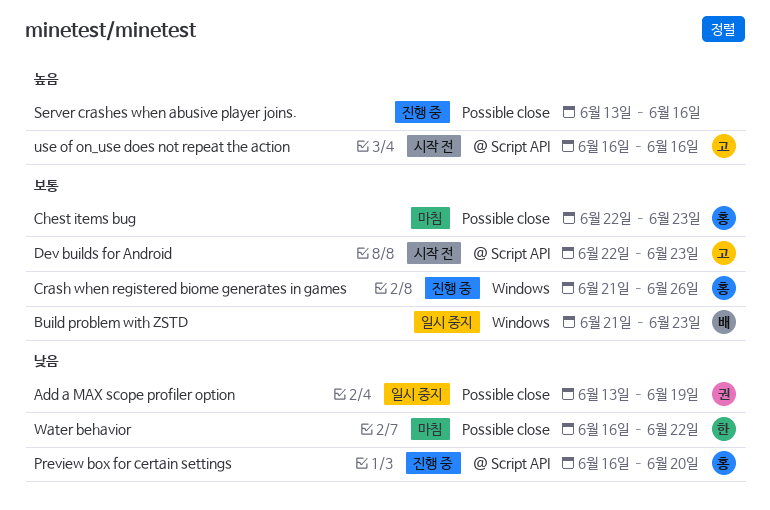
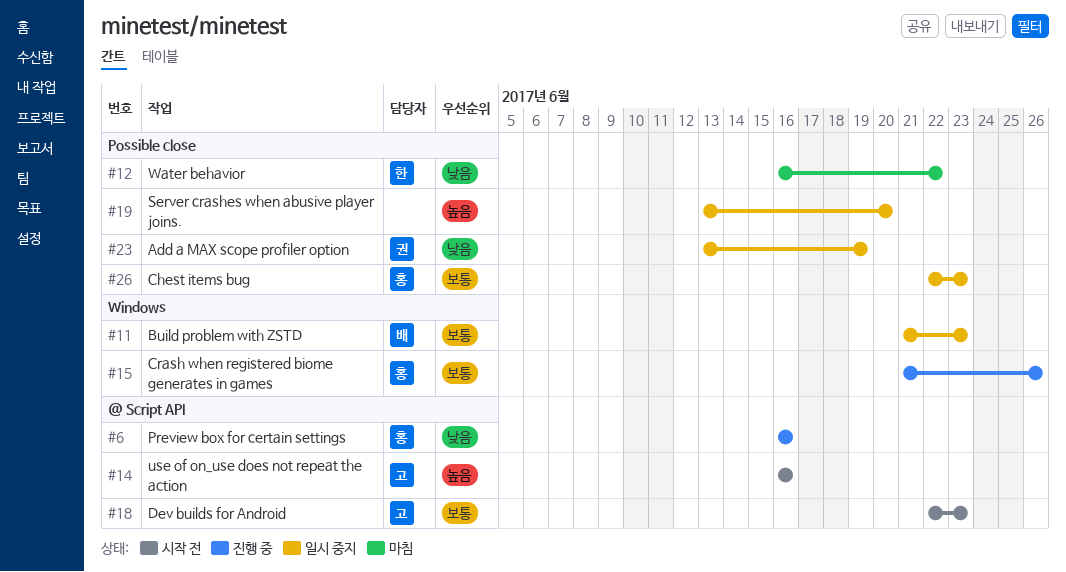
Chest items bug, status: 마침 -> 일시 중지
Preview box for certain settings, due: Jun 20 -> Jun 16
Server crashes when abusive player joins., status: 진행 중 -> 일시 중지
Server crashes when abusive player joins., due: Jun 16 -> Jun 20

